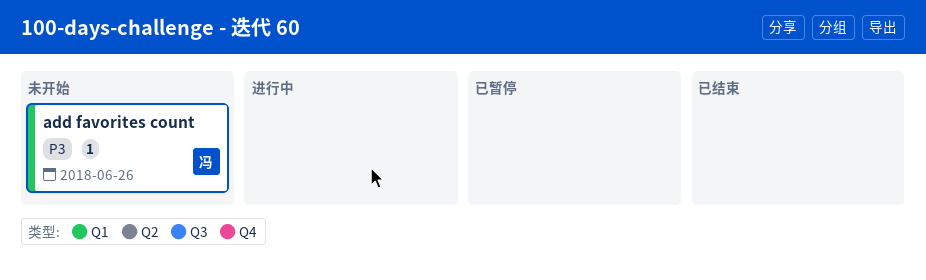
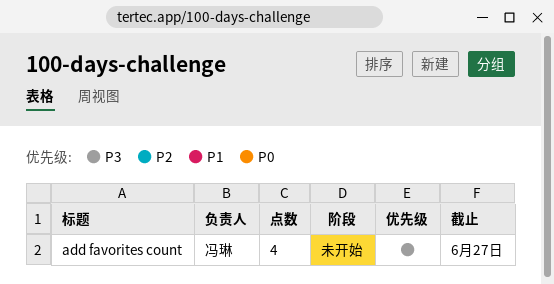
add favorites count, estimate: 1 -> 4
add favorites count, due: Jun 26 -> Jun 27

